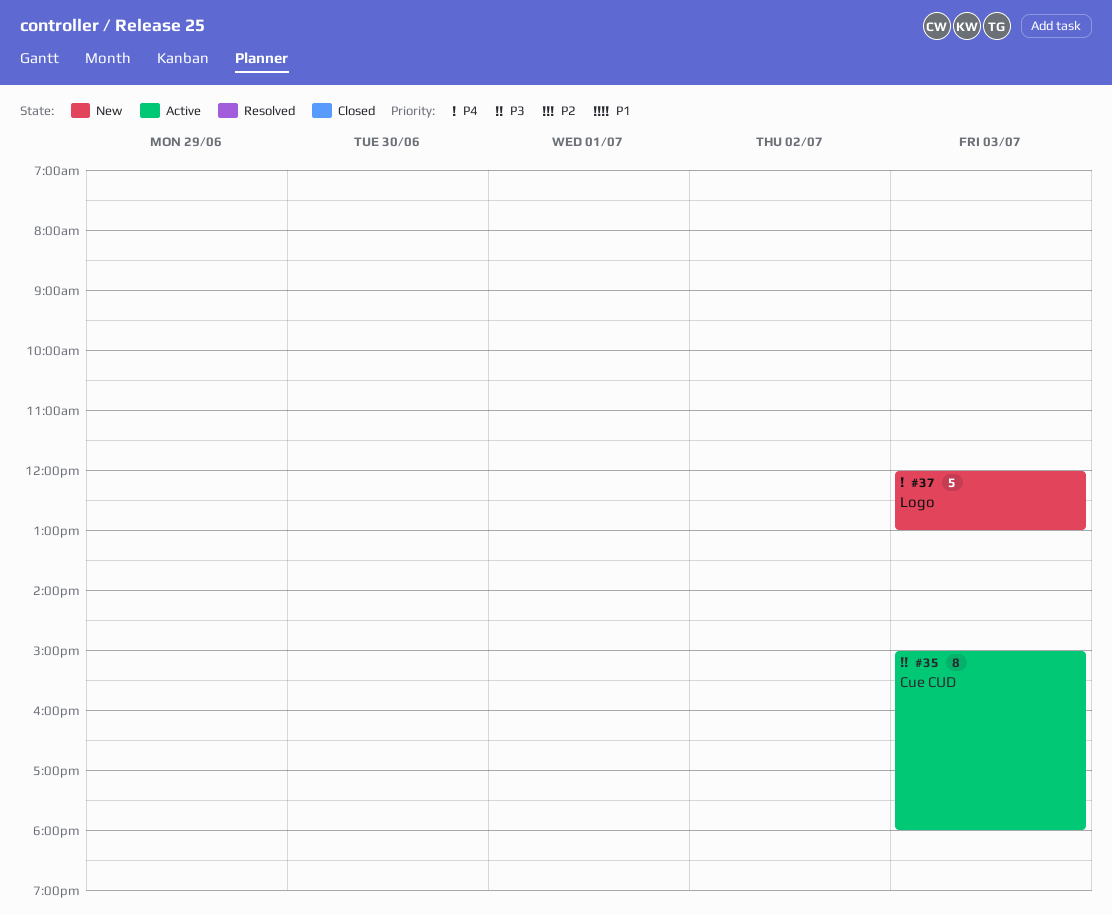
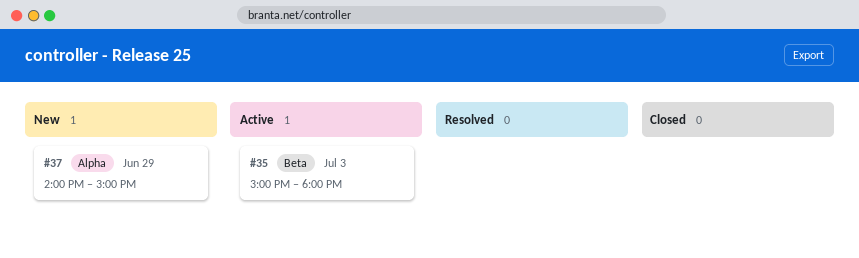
#37, day: Jul 3 -> Jun 29
#37, begins: 12:00 -> 14:00
#37, ends: 13:00 -> 15:00

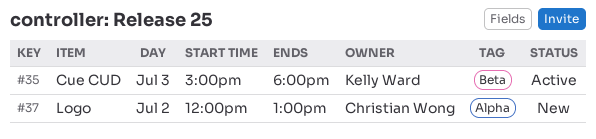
#37, day: Jun 29 -> Jul 2
#37, begins: 14:00 -> 12:00
#37, ends: 15:00 -> 13:00

